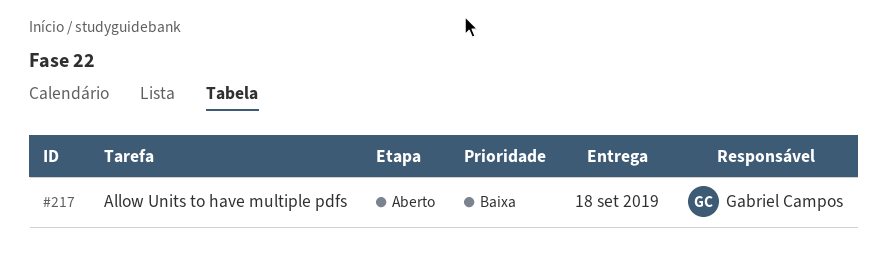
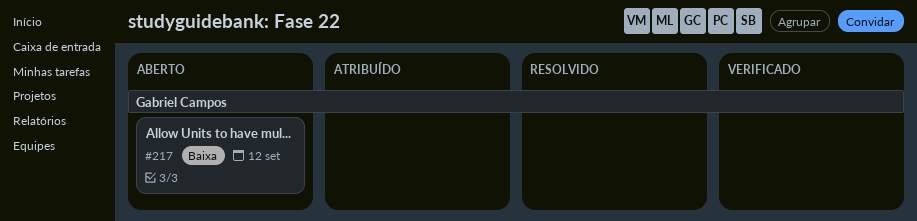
#217, due: Sep 18 -> Sep 12

